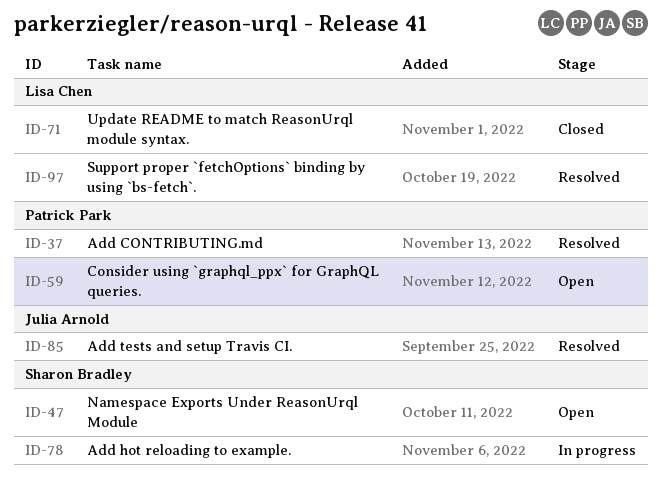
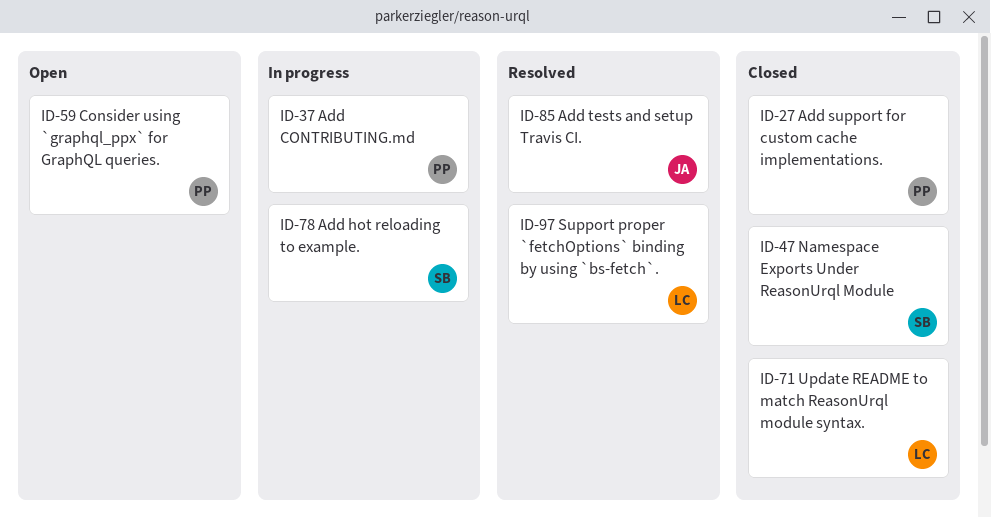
ID-27: none -> present
ID-37, status: Resolved -> In progress
ID-47, status: Open -> Closed

